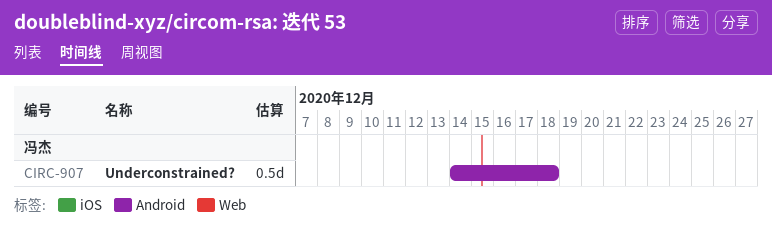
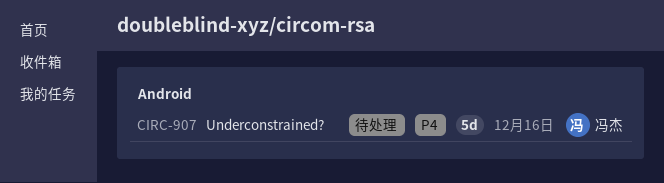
CIRC-907, estimate: 0.5d -> 5d
CIRC-907, due: Dec 18 -> Dec 16

